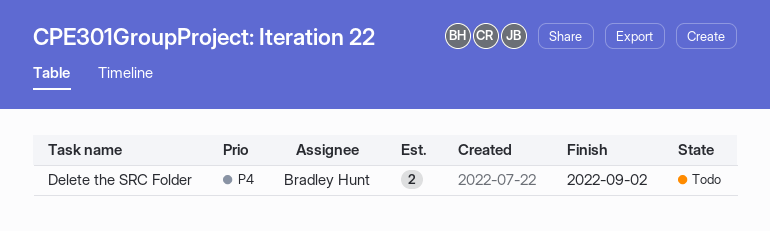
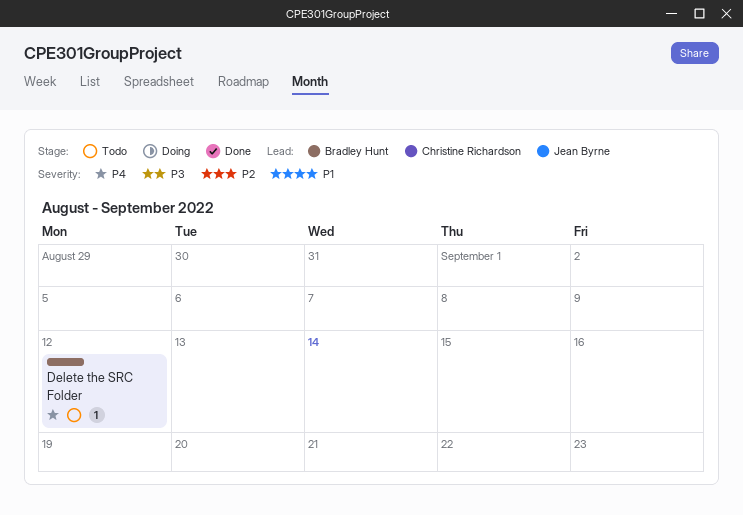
Delete the SRC Folder, estimate: 2 -> 1
Delete the SRC Folder, due: Sep 2 -> Sep 12

